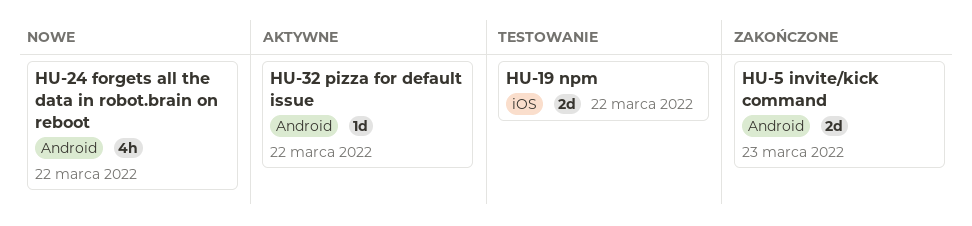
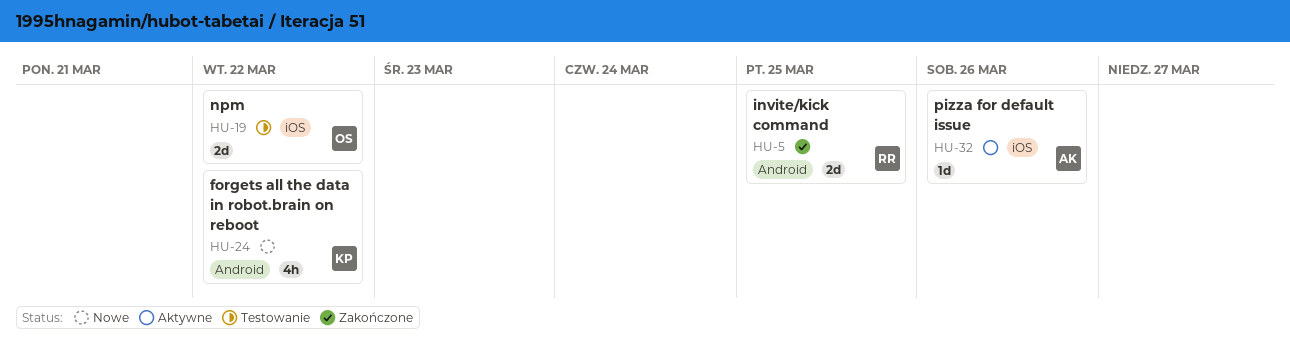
HU-5, due: Mar 23 -> Mar 25
HU-32, label: Android -> iOS
HU-32, due: Mar 22 -> Mar 26

